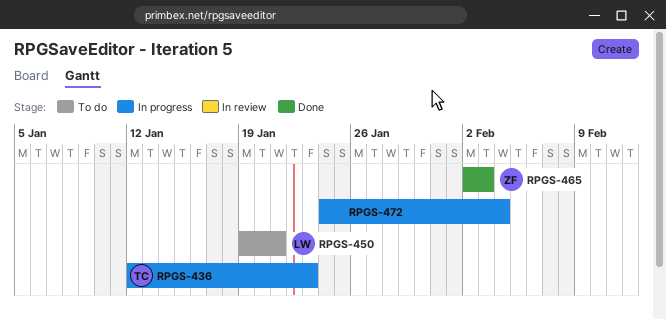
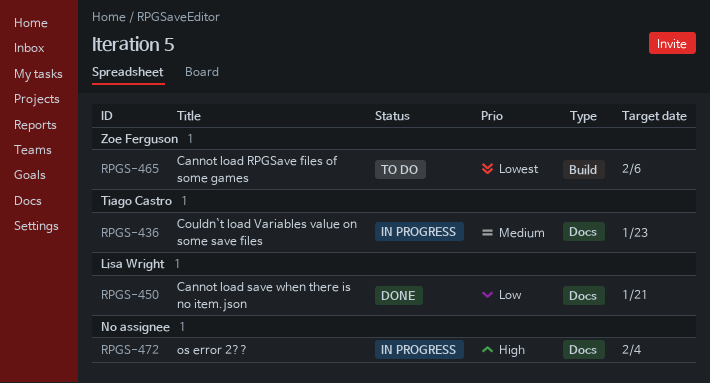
RPGS-450, status: To do -> Done
RPGS-465, status: Done -> To do
RPGS-465, due: Feb 3 -> Feb 6

